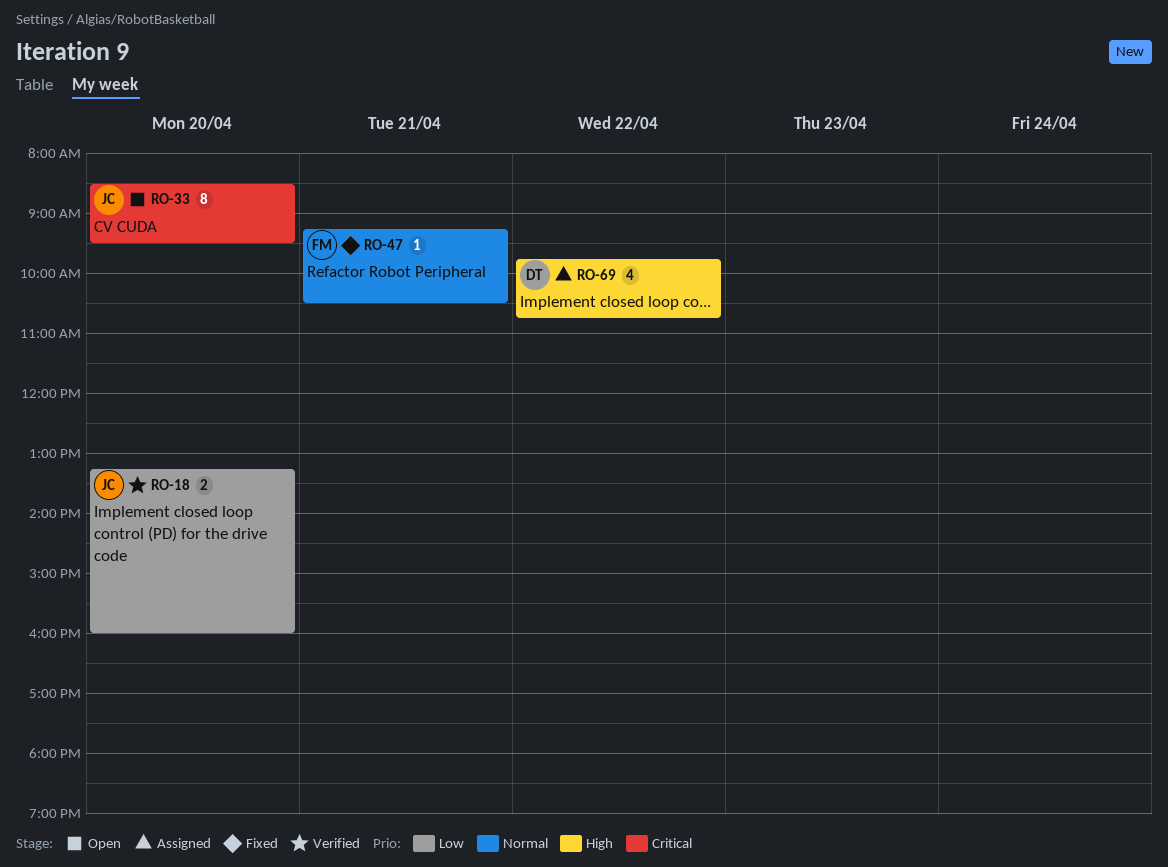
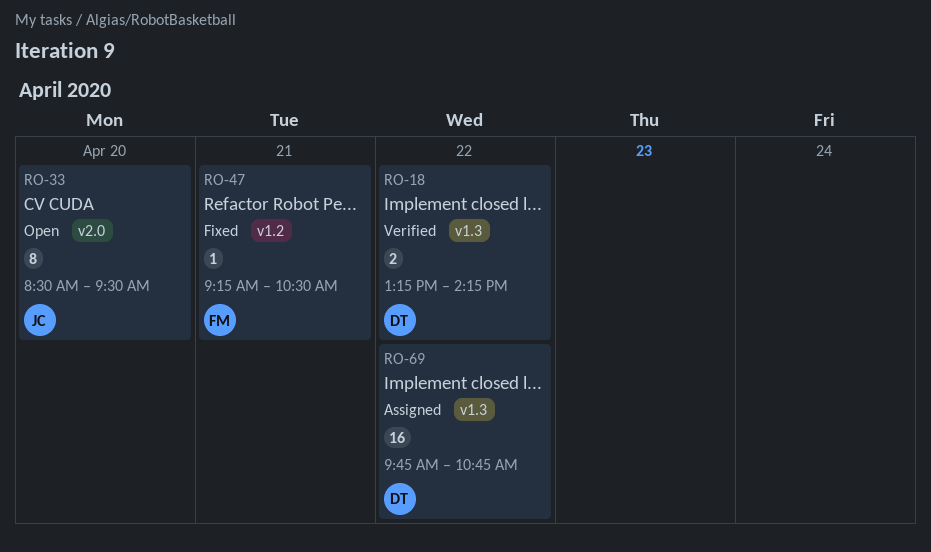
RO-18, owner: JC -> DT
RO-18, day: Apr 20 -> Apr 22
RO-18, ends: 16:00 -> 14:15
RO-69, estimate: 4 -> 16

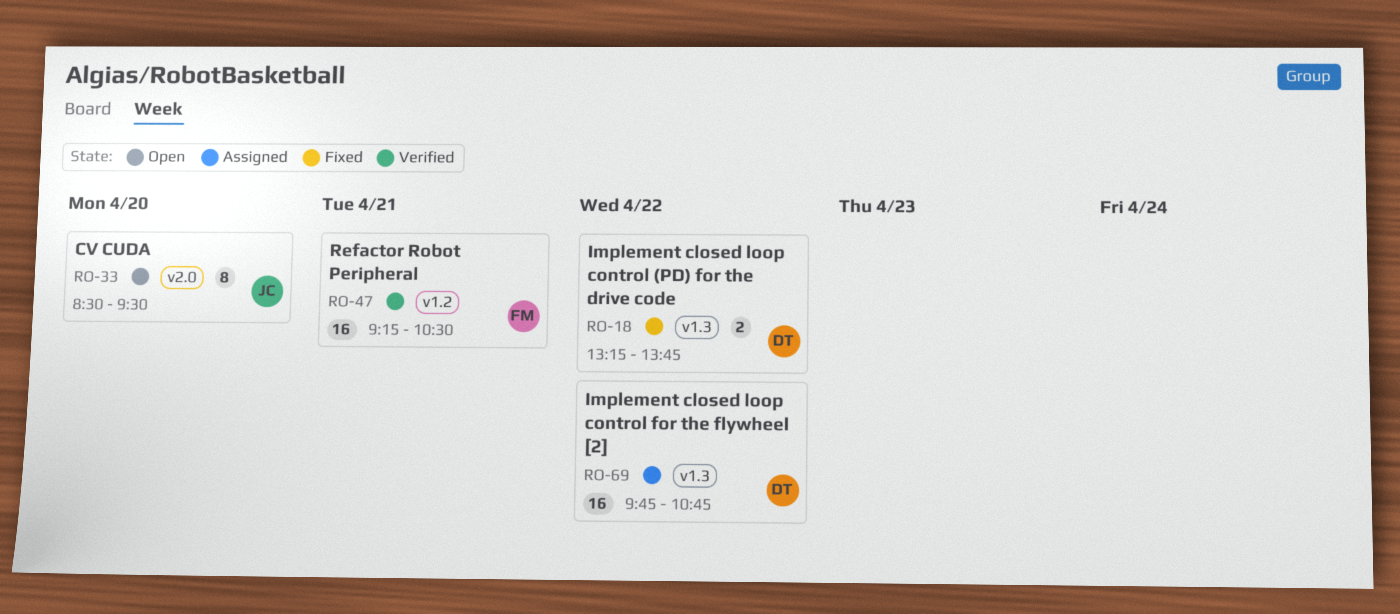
RO-18, status: Verified -> Fixed
RO-18, ends: 14:15 -> 13:45
RO-47, status: Fixed -> Verified
RO-47, estimate: 1 -> 16

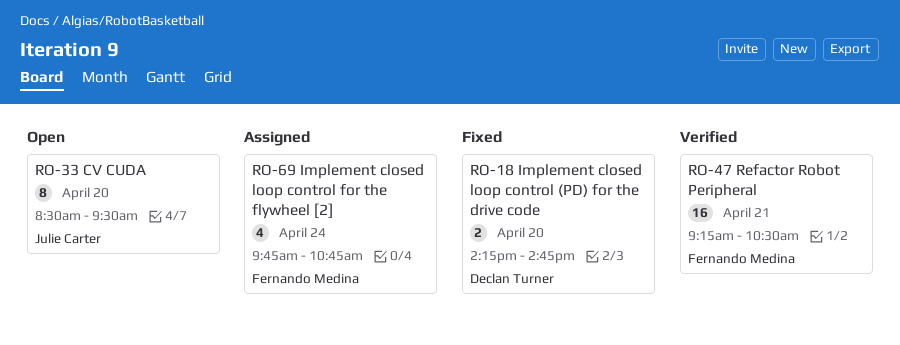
RO-18, day: Apr 22 -> Apr 20
RO-18, begins: 13:15 -> 14:15
RO-18, ends: 13:45 -> 14:45
RO-69, owner: Declan Turner -> Fernando Medina
RO-69, estimate: 16 -> 4
RO-69, day: Apr 22 -> Apr 24

